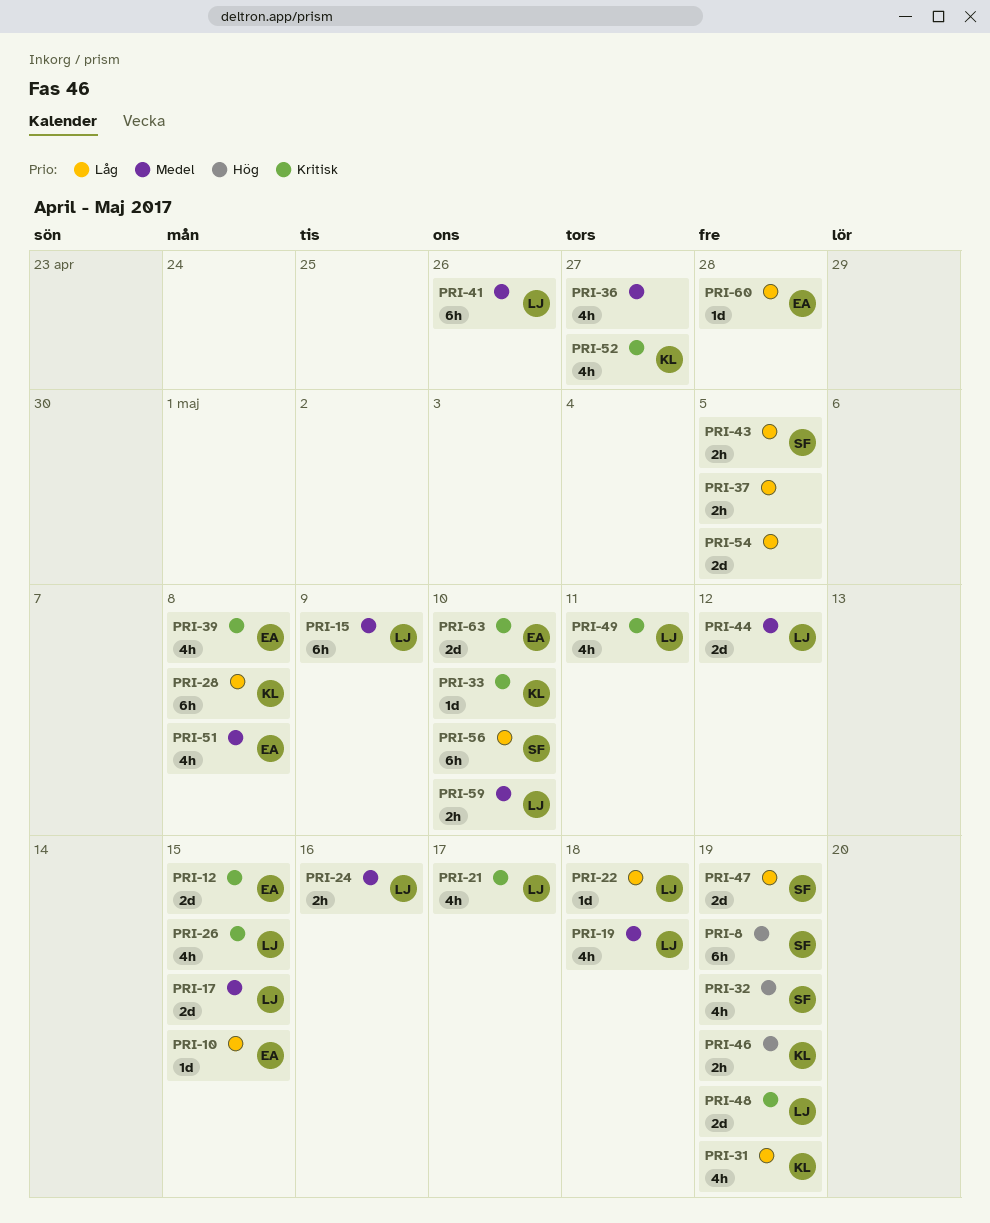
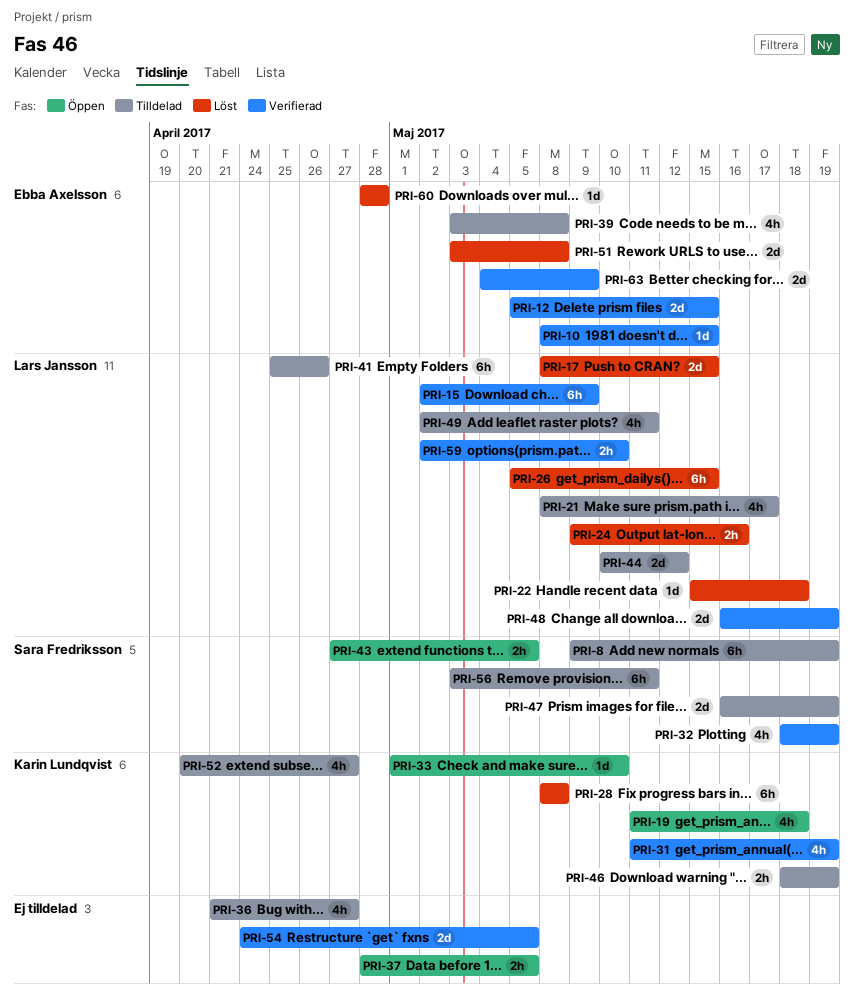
PRI-19, owner: Lars Jansson -> Karin Lundqvist
PRI-26, estimate: 4h -> 6h
PRI-51, estimate: 4h -> 2d
PRI-56, due: May 10 -> May 11
PRI-63, due: May 10 -> May 9

